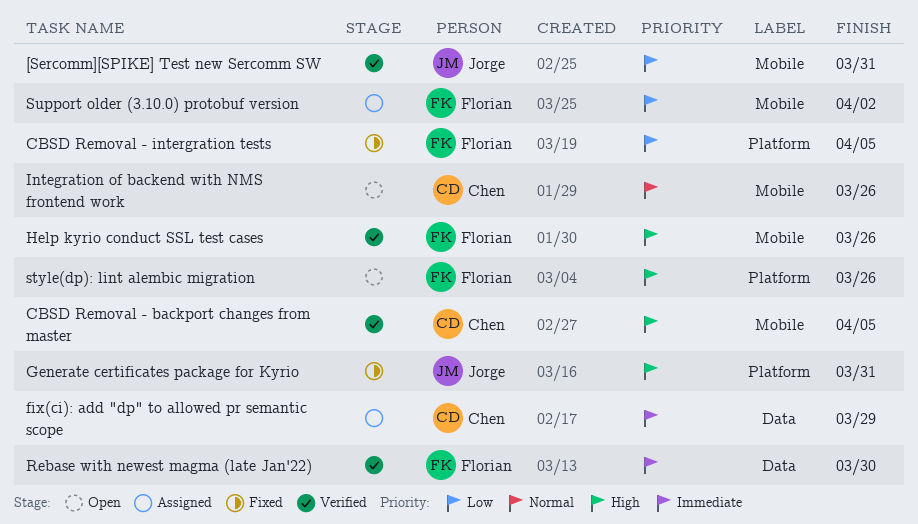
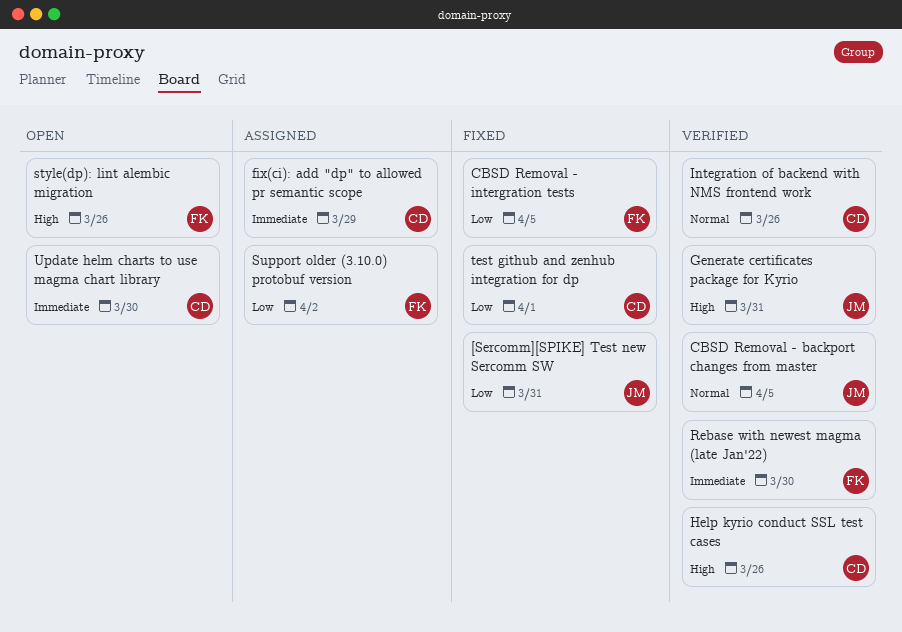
[Sercomm][SPIKE] Test new Sercomm SW, status: Verified -> Fixed
CBSD Removal - backport changes from master, owner: Chen -> Jorge
CBSD Removal - backport changes from master, priority: High -> Normal
Generate certificates package for Kyrio, status: Fixed -> Verified
Help kyrio conduct SSL test cases, owner: Florian -> Chen
Integration of backend with NMS frontend work, status: Open -> Verified
test github and zenhub integration for dp: none -> present
Update helm charts to use magma chart library: none -> present

